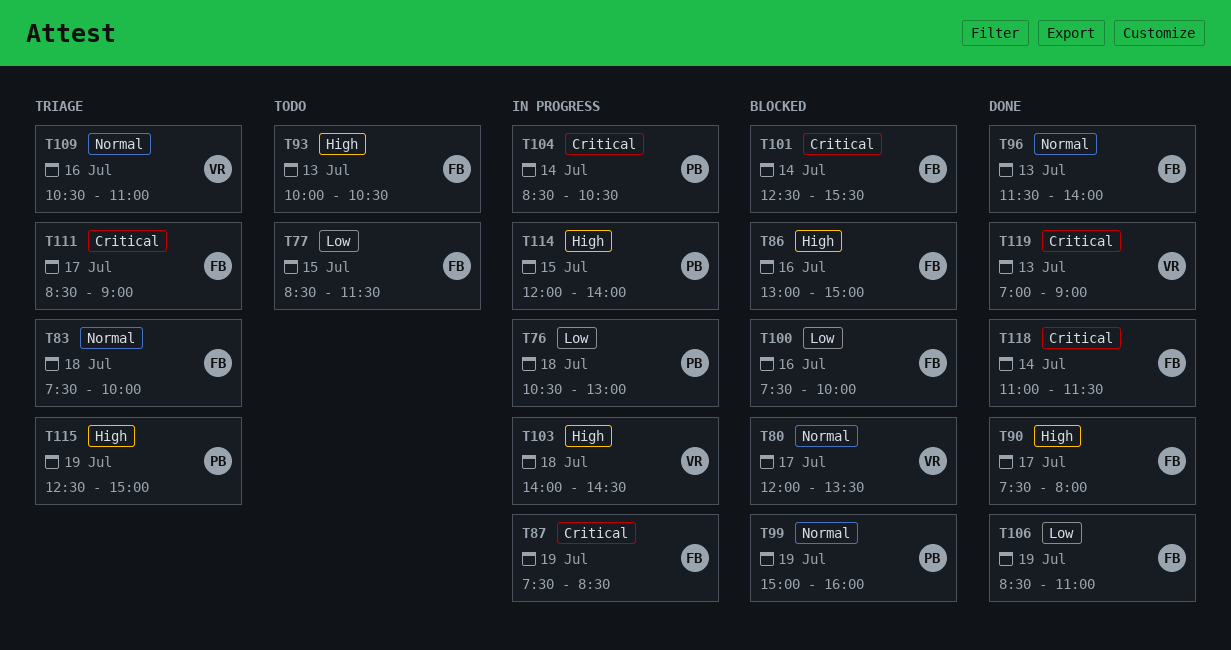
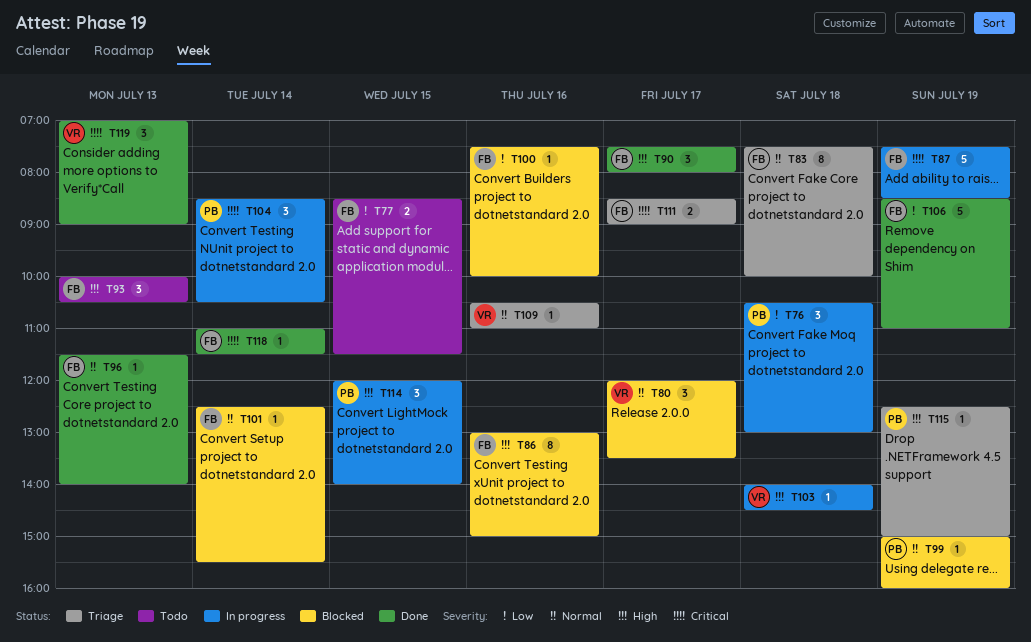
T101, priority: Critical -> Normal

